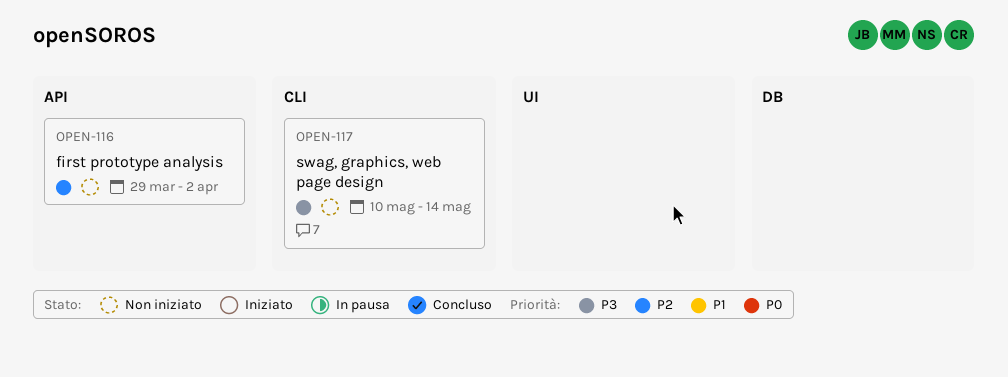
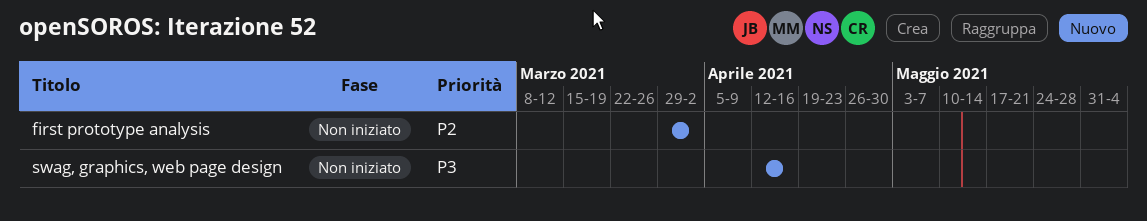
swag, graphics, web page design, start: May 10 -> Apr 12
swag, graphics, web page design, due: May 14 -> Apr 16

